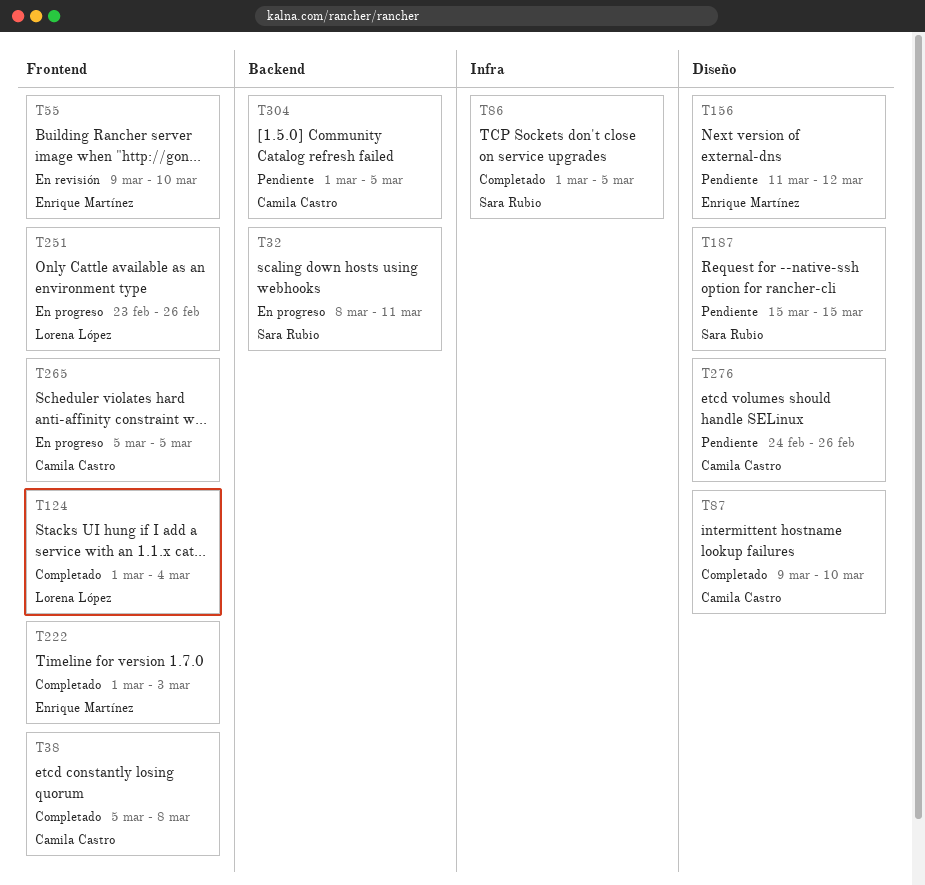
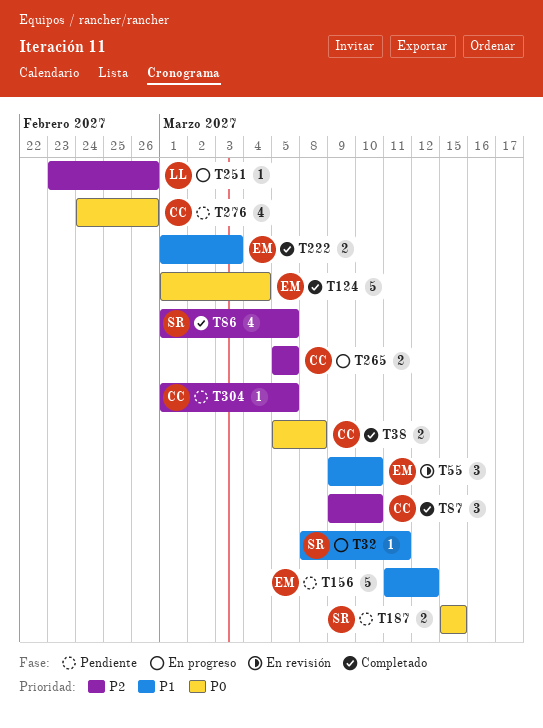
T124, owner: Lorena López -> Enrique Martínez

